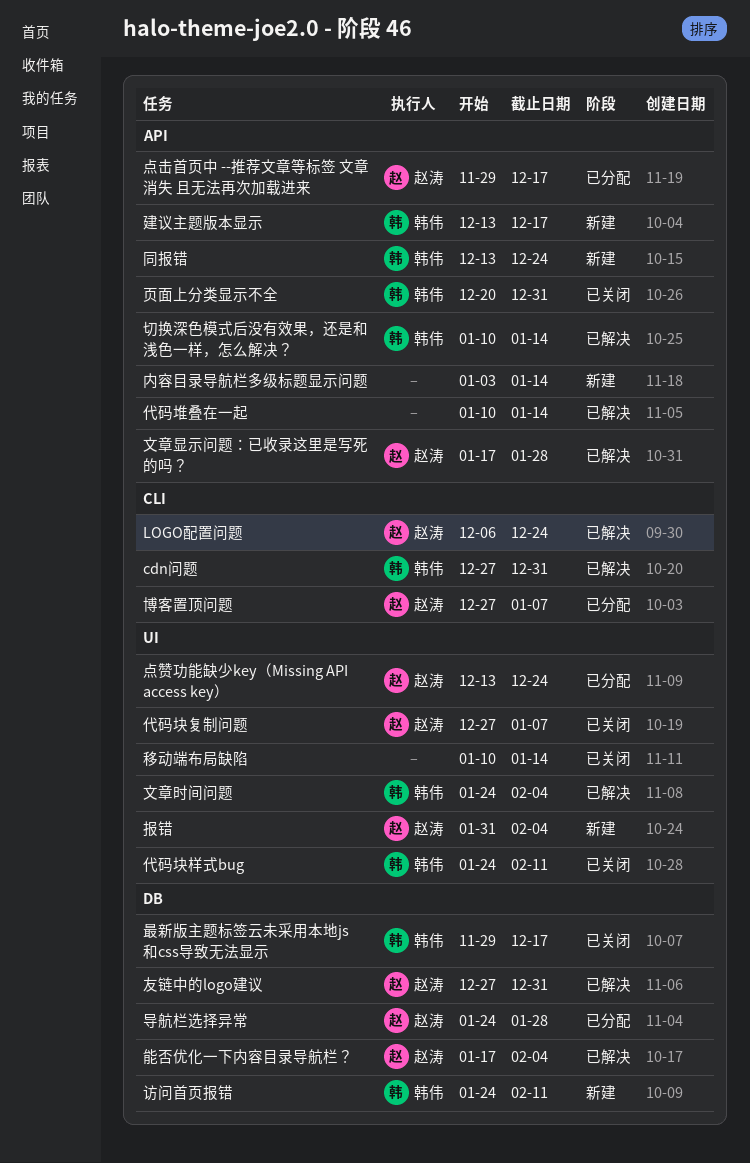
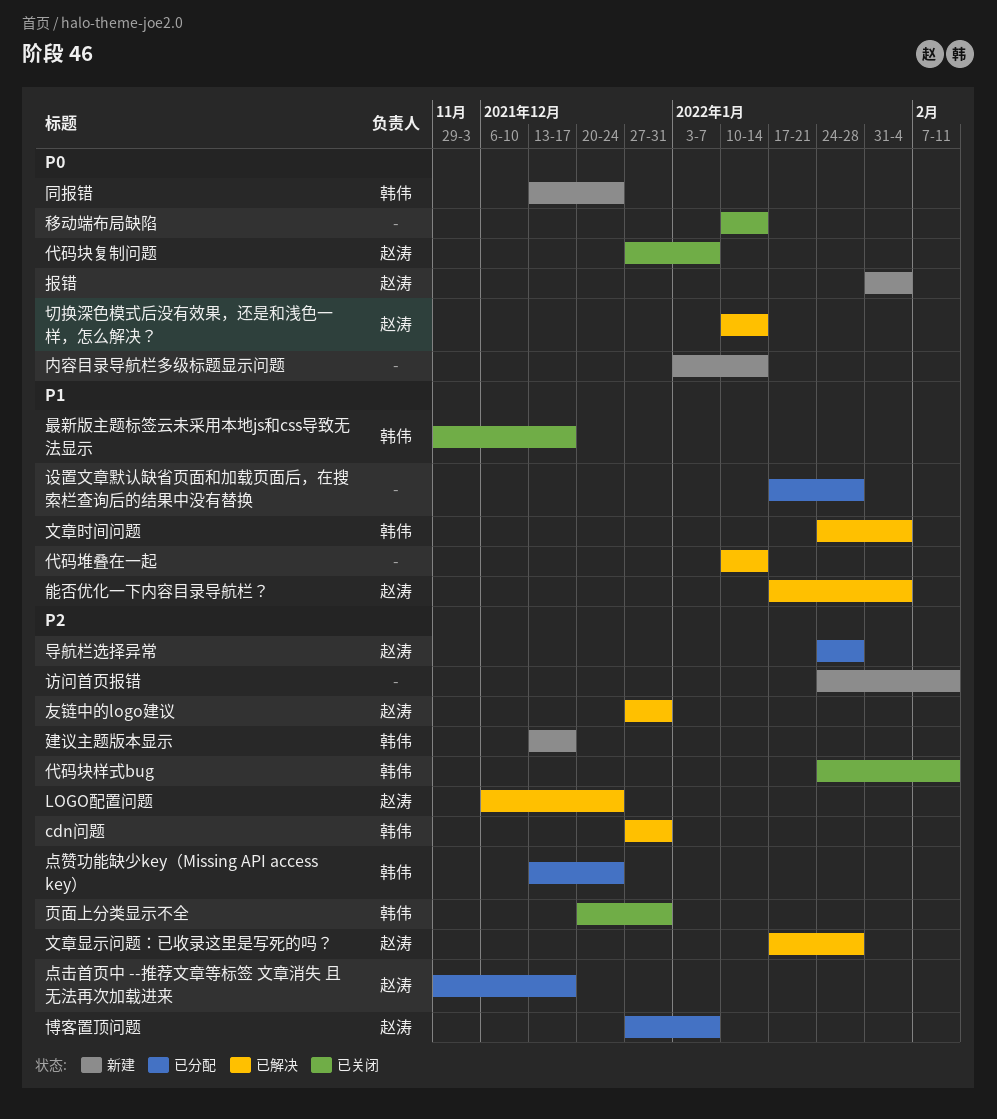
切换深色模式后没有效果，还是和浅色一样，怎么解决？, owner: 韩伟 -> 赵涛
点赞功能缺少key（Missing API access key）, owner: 赵涛 -> 韩伟
设置文章默认缺省页面和加载页面后，在搜索栏查询后的结果中没有替换: none -> present
访问首页报错, owner: 韩伟 -> none

